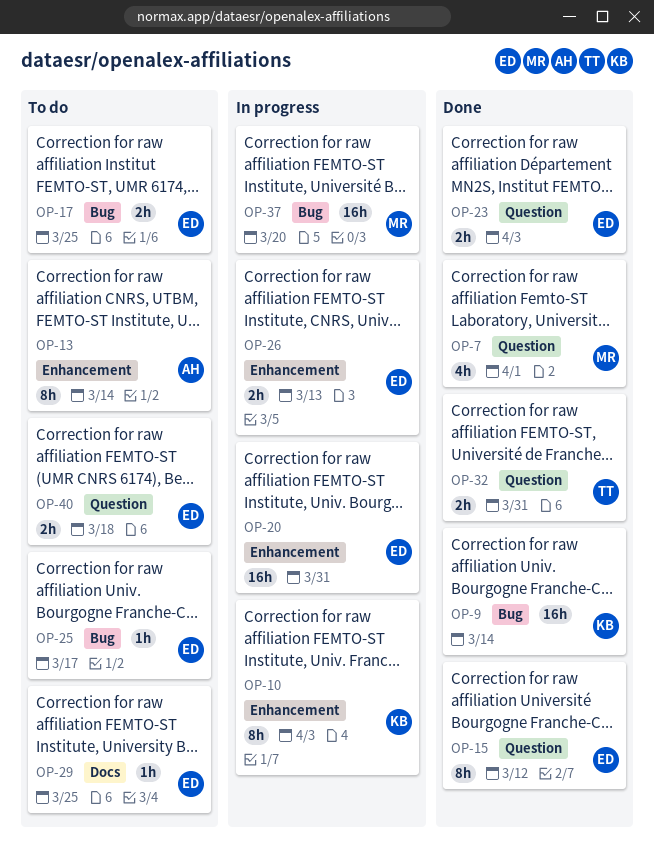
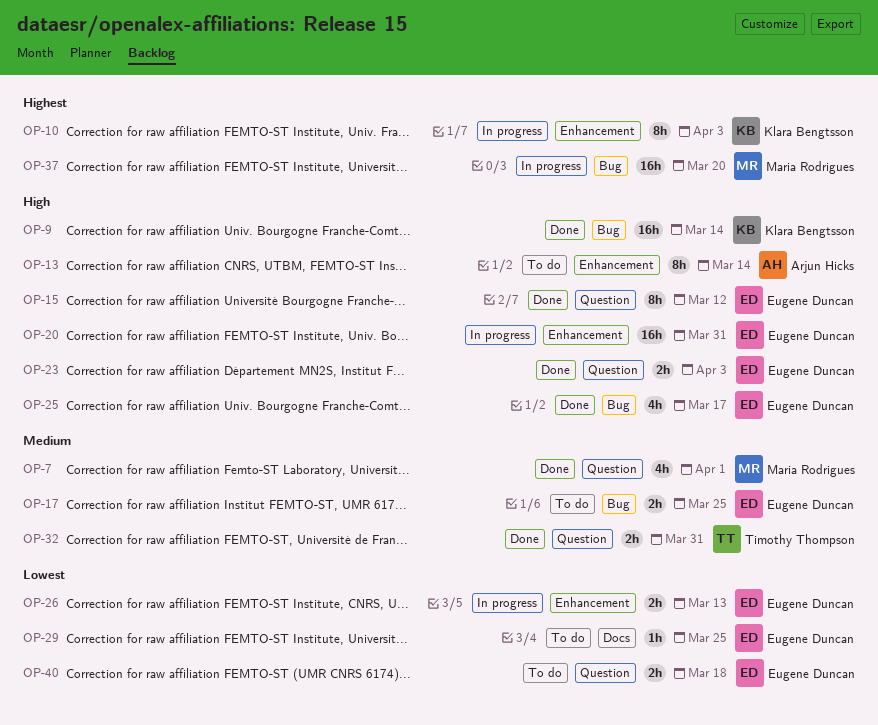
OP-25, status: To do -> Done
OP-25, estimate: 1h -> 4h

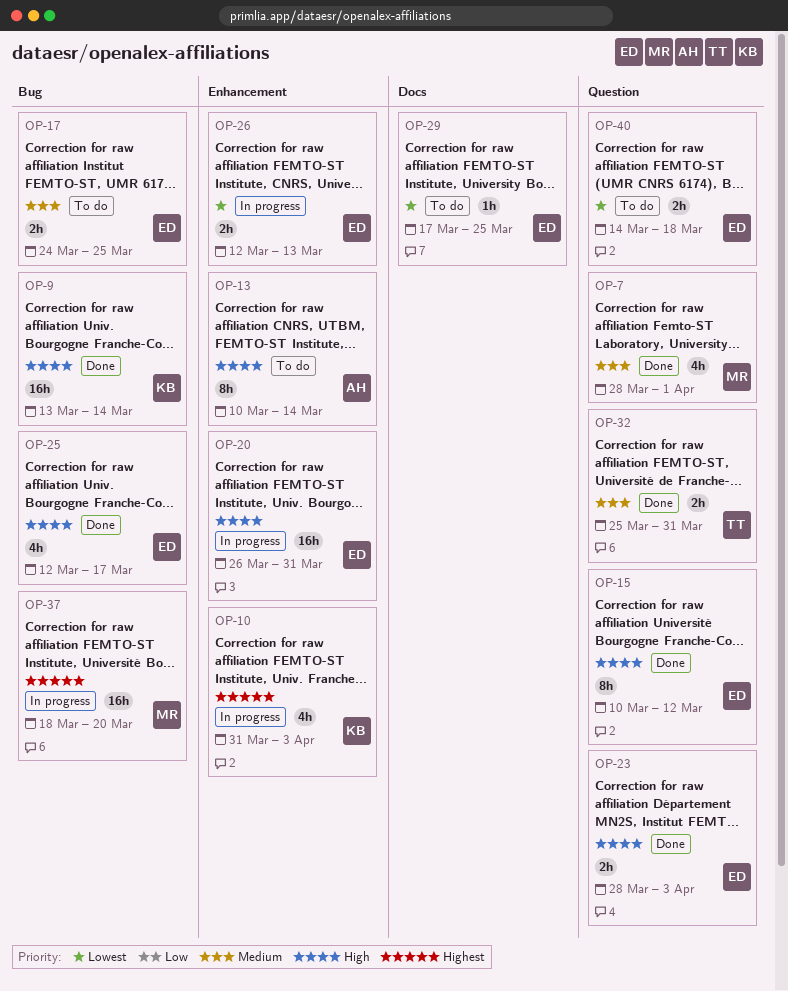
OP-10, estimate: 8h -> 4h

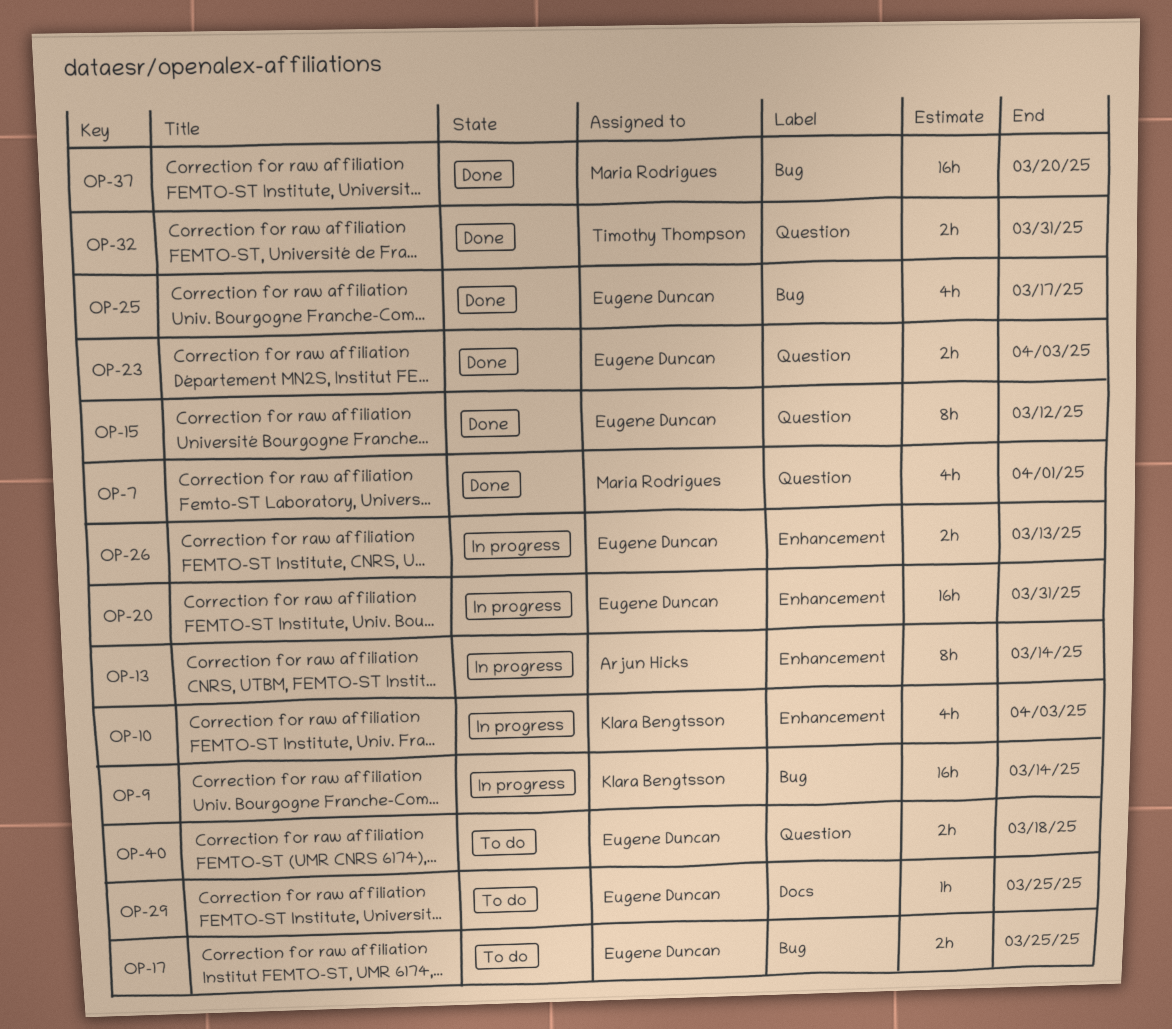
OP-9, status: Done -> In progress
OP-13, status: To do -> In progress
OP-37, status: In progress -> Done

